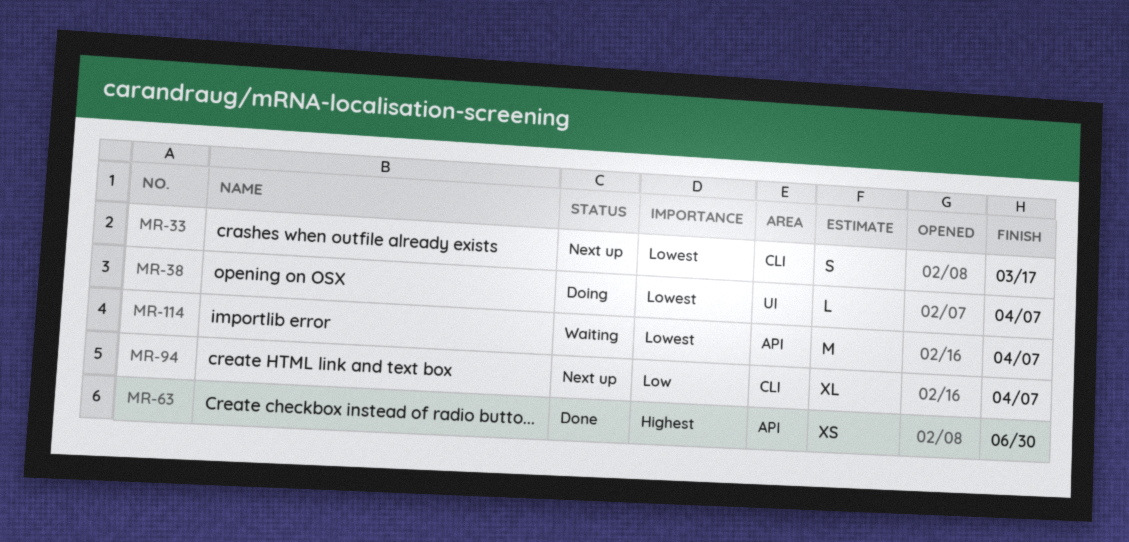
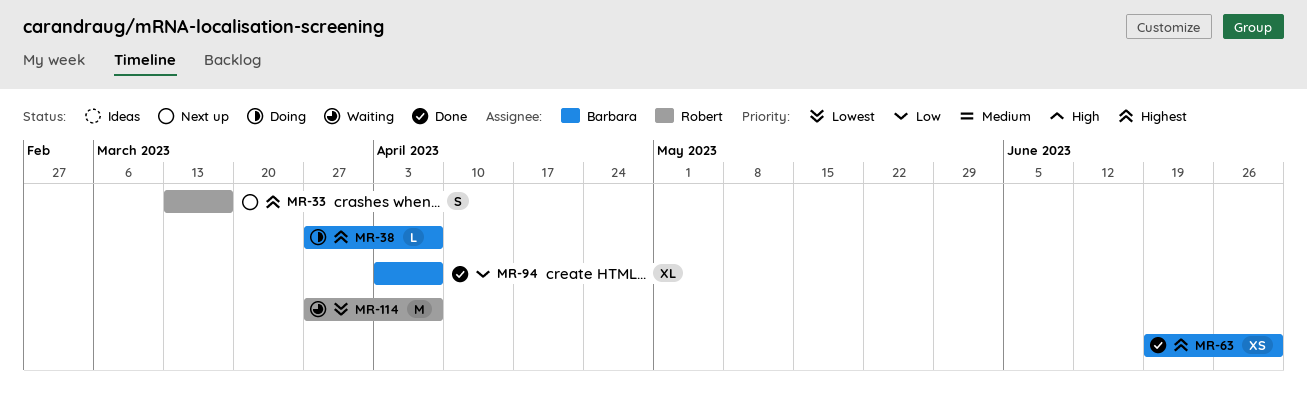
MR-33, priority: Lowest -> Highest
MR-38, priority: Lowest -> Highest
MR-94, status: Next up -> Done

